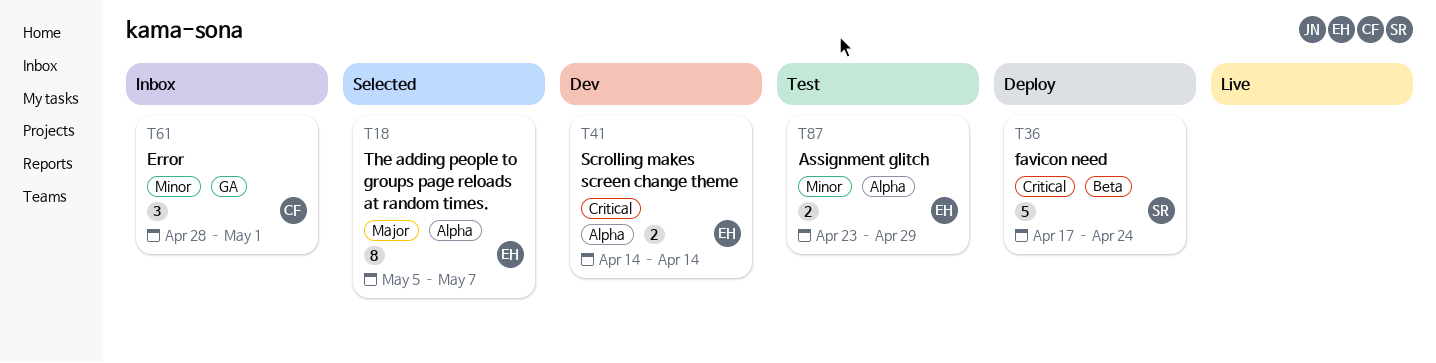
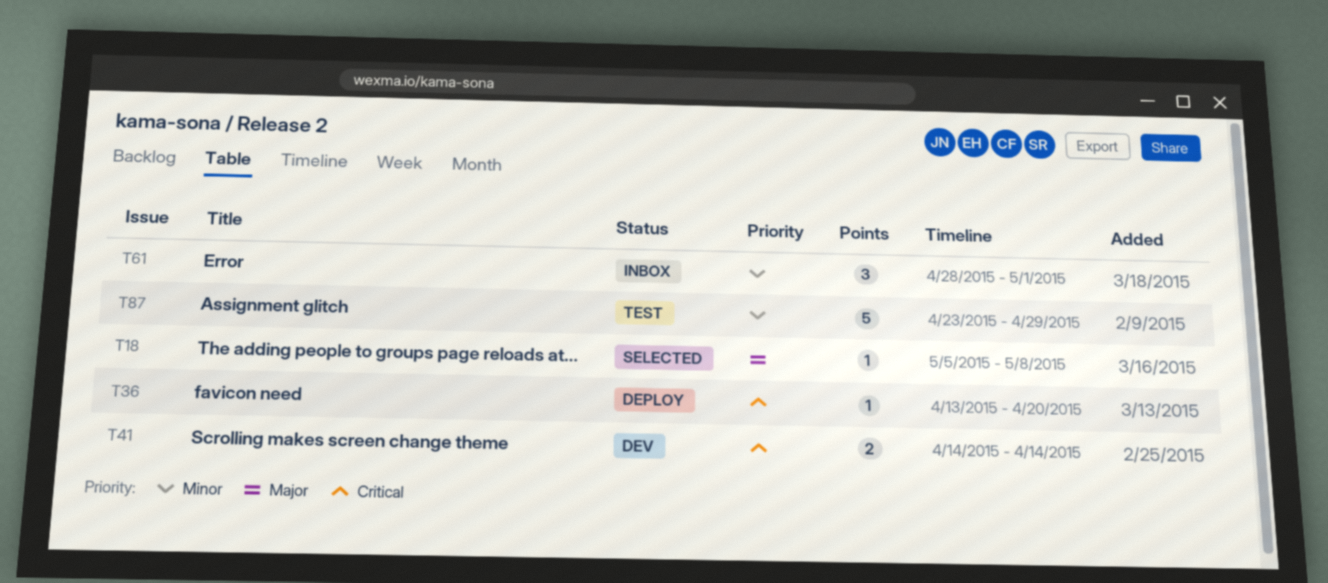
T18, estimate: 8 -> 1
T18, due: May 7 -> May 8
T36, estimate: 5 -> 1
T36, start: Apr 17 -> Apr 13
T36, due: Apr 24 -> Apr 20
T87, estimate: 2 -> 5

